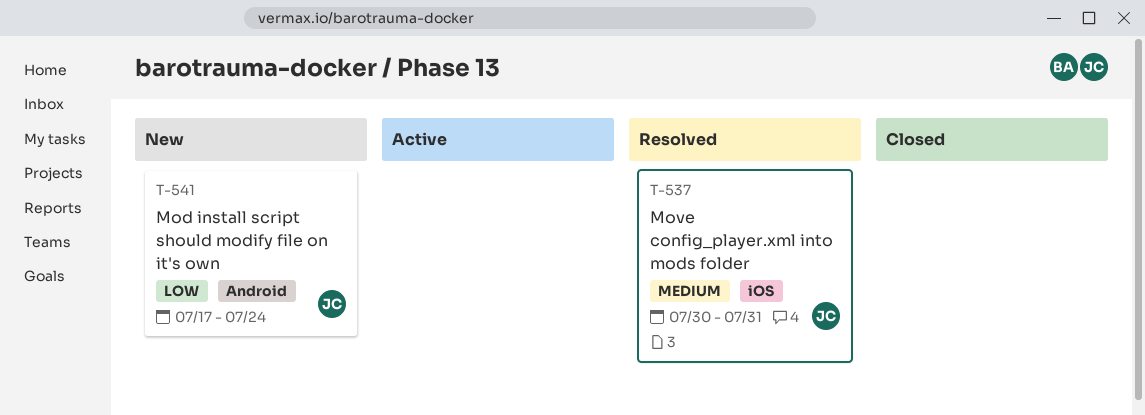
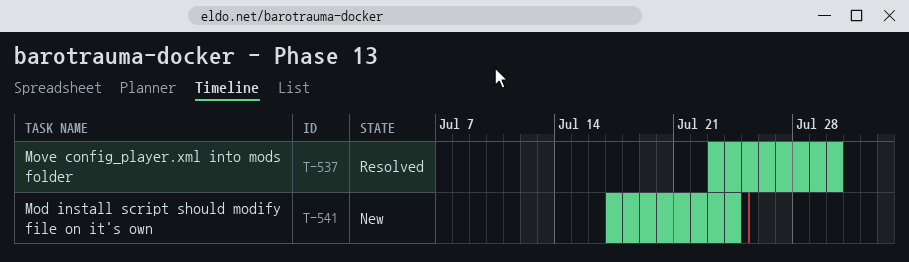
T-537, start: Jul 30 -> Jul 23
T-537, due: Jul 31 -> Jul 30

